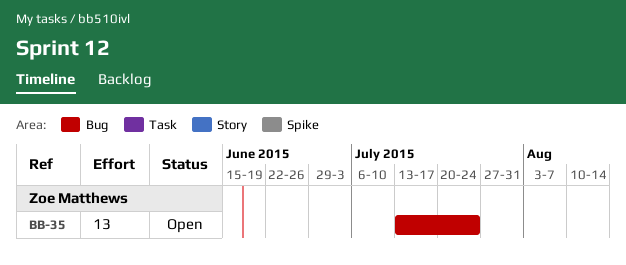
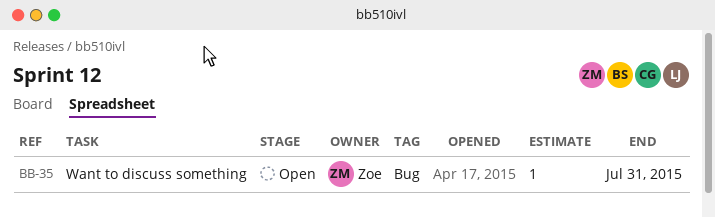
BB-35, estimate: 13 -> 1
BB-35, due: Jul 24 -> Jul 31

